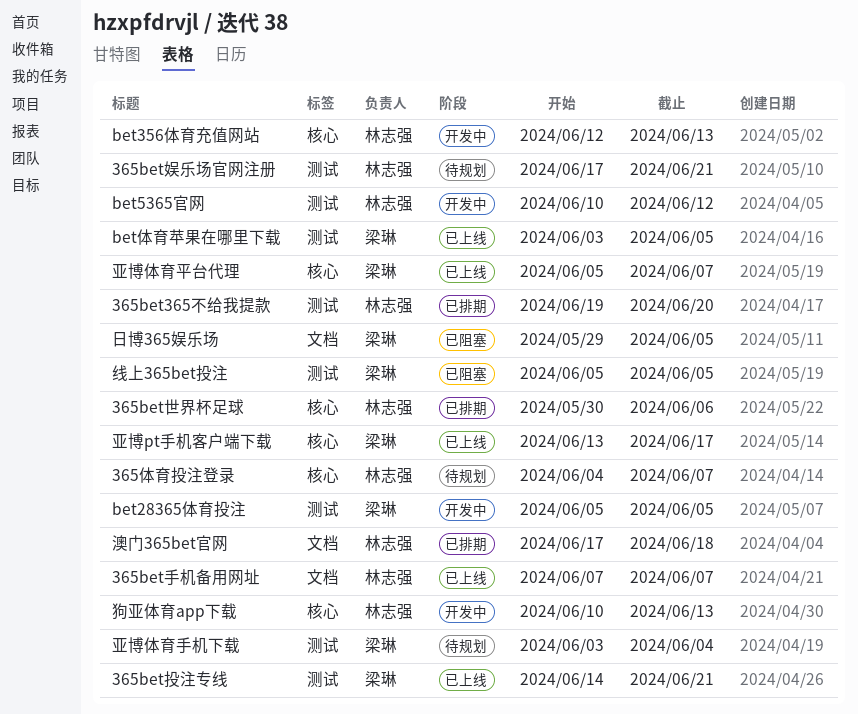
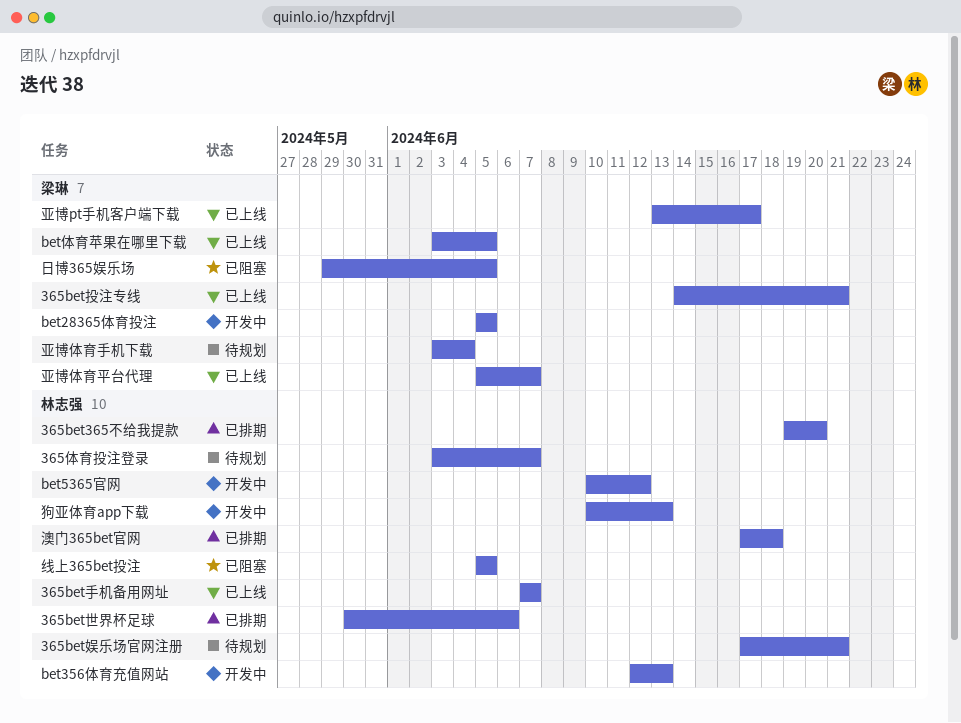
365体育投注登录, start: Jun 4 -> Jun 3
线上365bet投注, owner: 梁琳 -> 林志强

